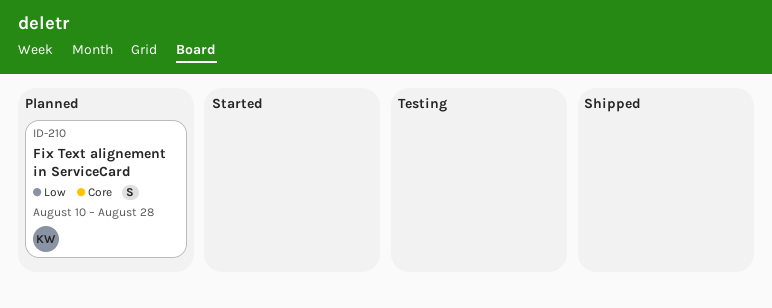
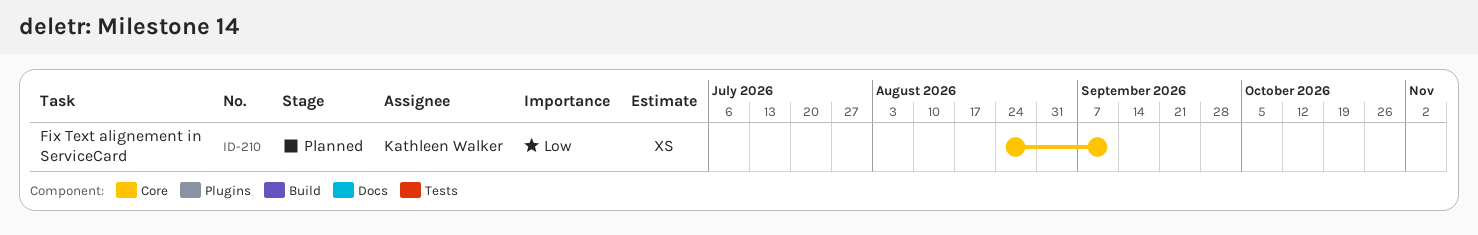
ID-210, estimate: S -> XS
ID-210, start: Aug 10 -> Aug 24
ID-210, due: Aug 28 -> Sep 11

